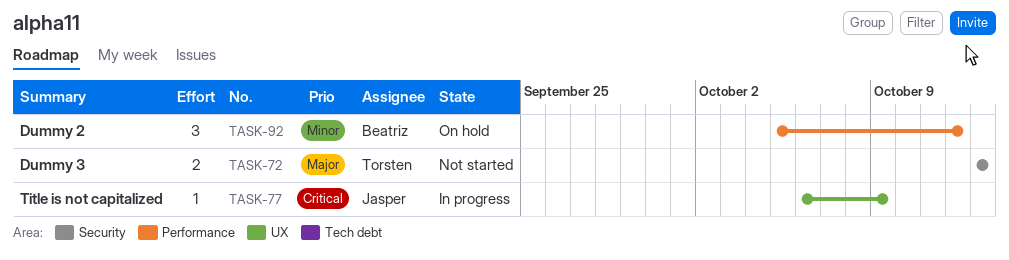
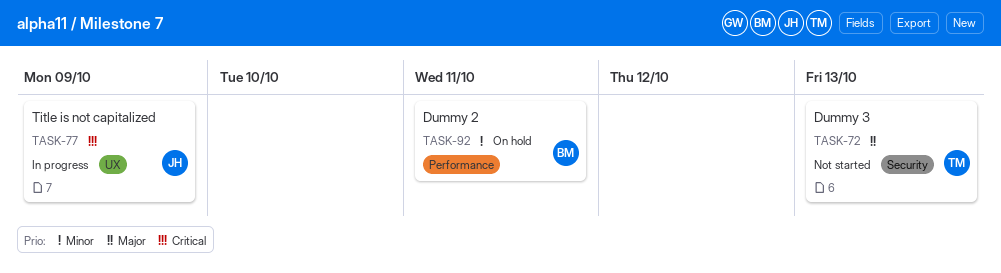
TASK-92, due: Oct 12 -> Oct 11

